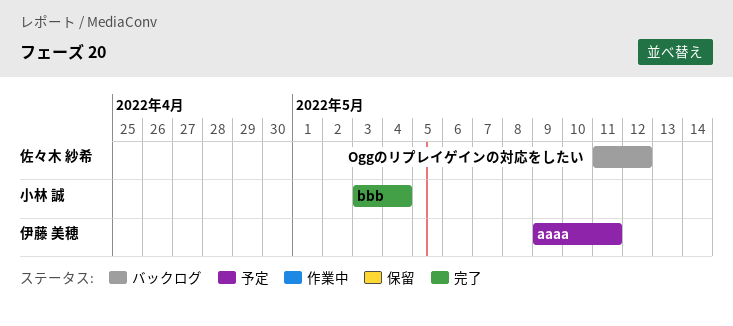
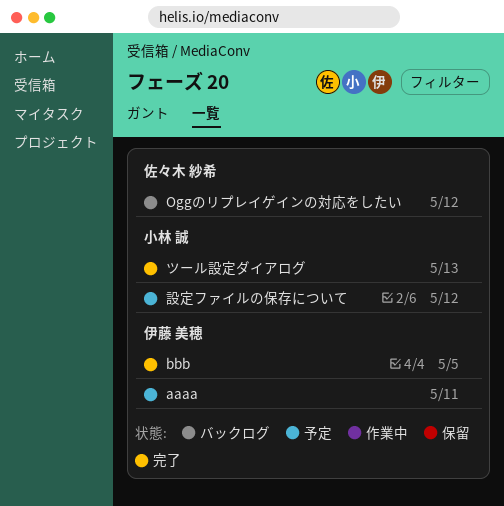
bbb, owner: 小林 誠 -> 伊藤 美穂
bbb, due: May 4 -> May 5
ツール設定ダイアログ: none -> present
設定ファイルの保存について: none -> present

